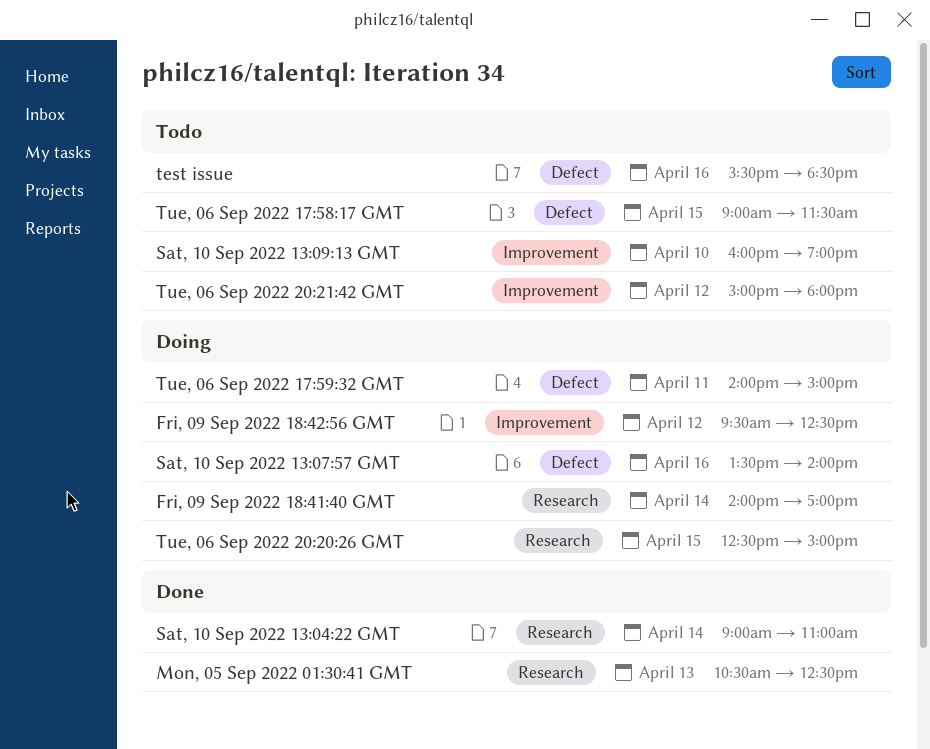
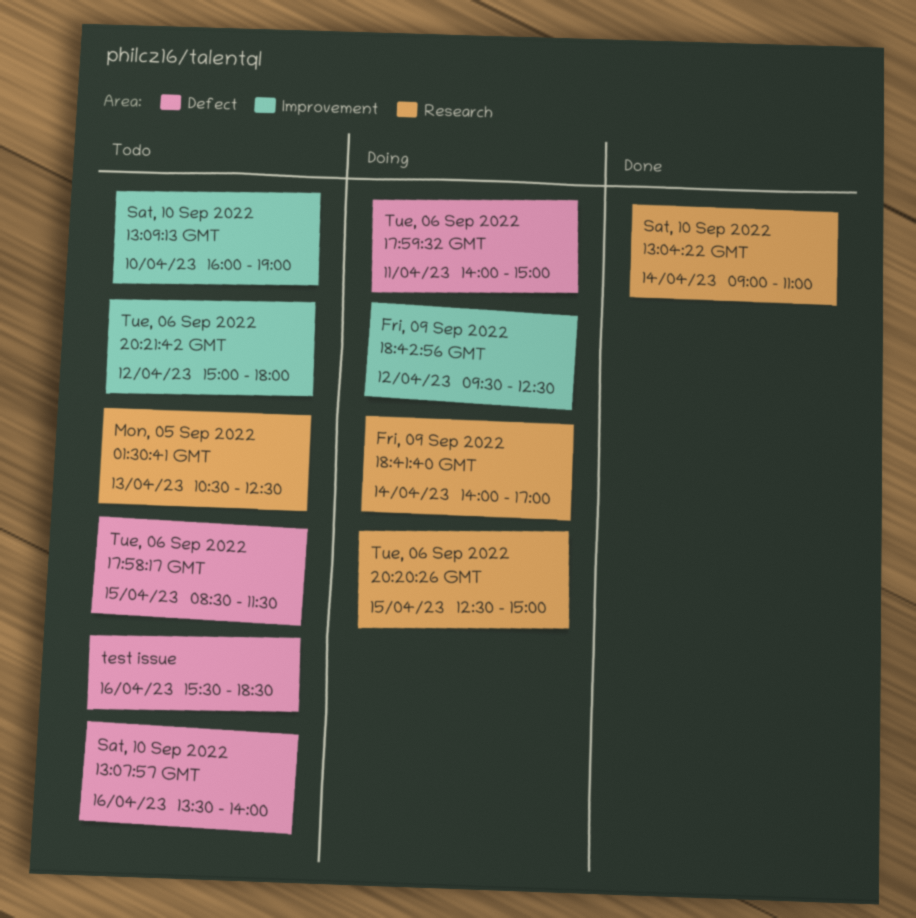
Mon, 05 Sep 2022 01:30:41 GMT, status: Done -> Todo
Sat, 10 Sep 2022 13:07:57 GMT, status: Doing -> Todo
Tue, 06 Sep 2022 17:58:17 GMT, begins: 09:00 -> 08:30

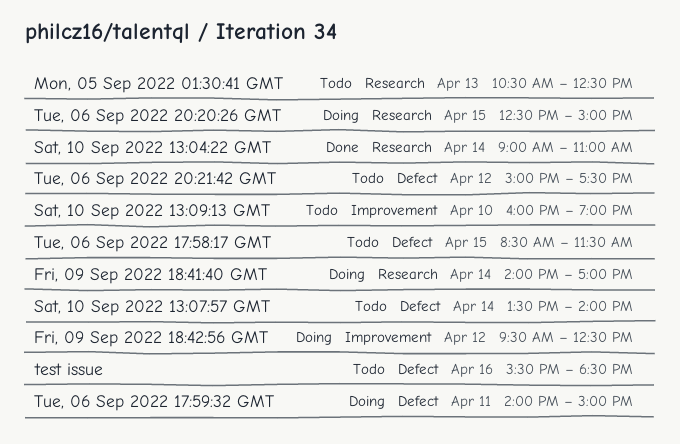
Sat, 10 Sep 2022 13:07:57 GMT, day: Apr 16 -> Apr 14
Tue, 06 Sep 2022 20:21:42 GMT, label: Improvement -> Defect
Tue, 06 Sep 2022 20:21:42 GMT, ends: 18:00 -> 17:30

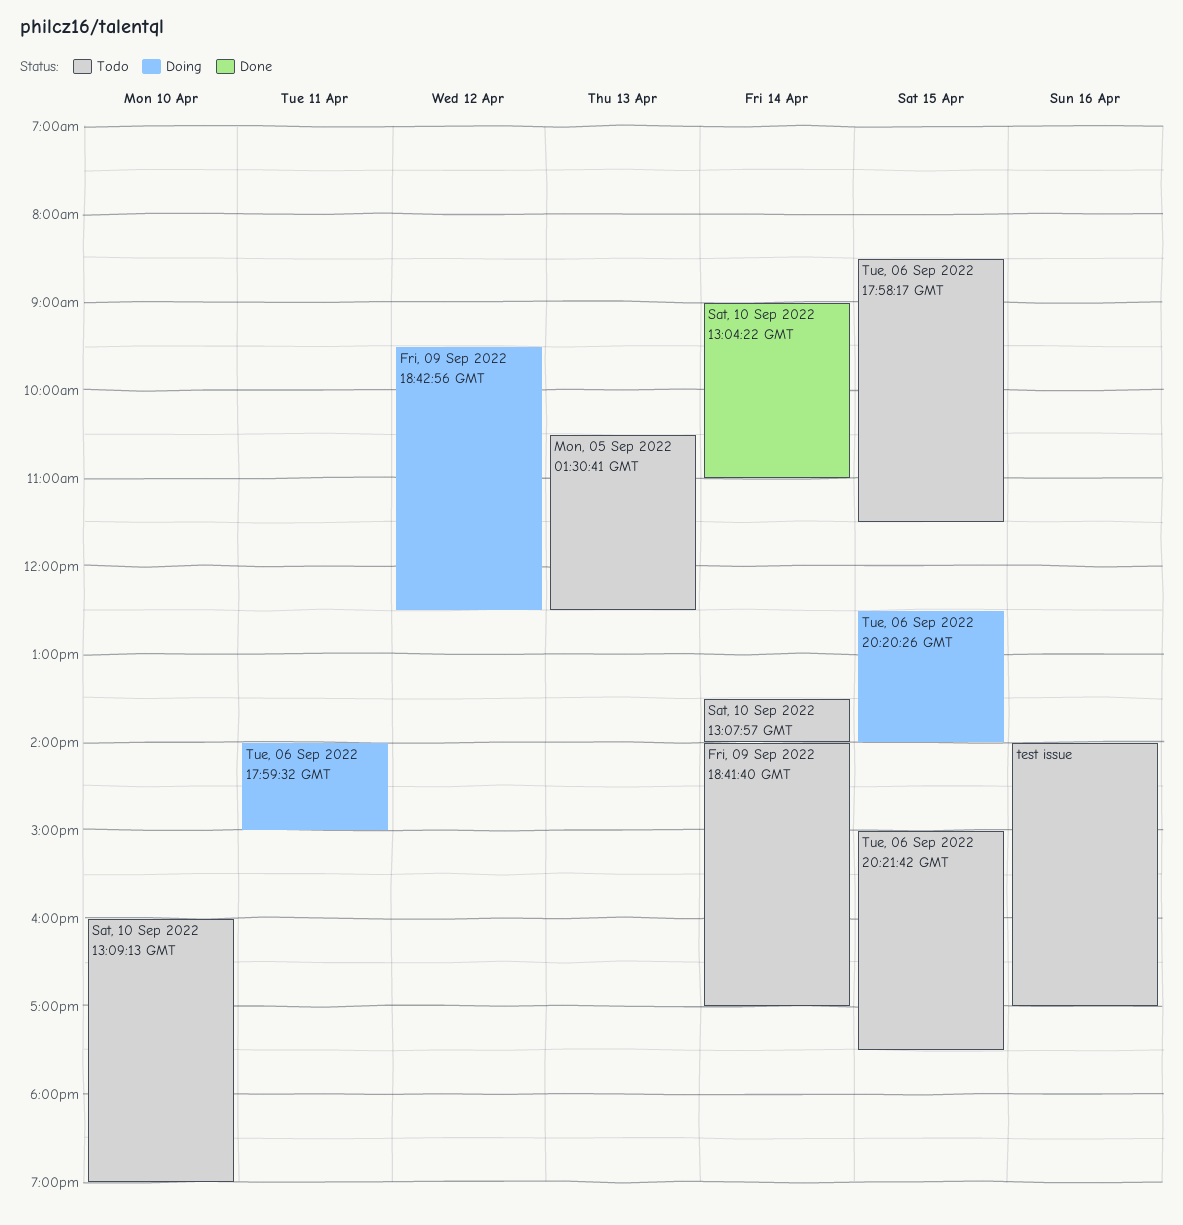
Fri, 09 Sep 2022 18:41:40 GMT, status: Doing -> Todo
test issue, begins: 15:30 -> 14:00
test issue, ends: 18:30 -> 17:00
Tue, 06 Sep 2022 20:20:26 GMT, ends: 15:00 -> 14:00
Tue, 06 Sep 2022 20:21:42 GMT, day: Apr 12 -> Apr 15

